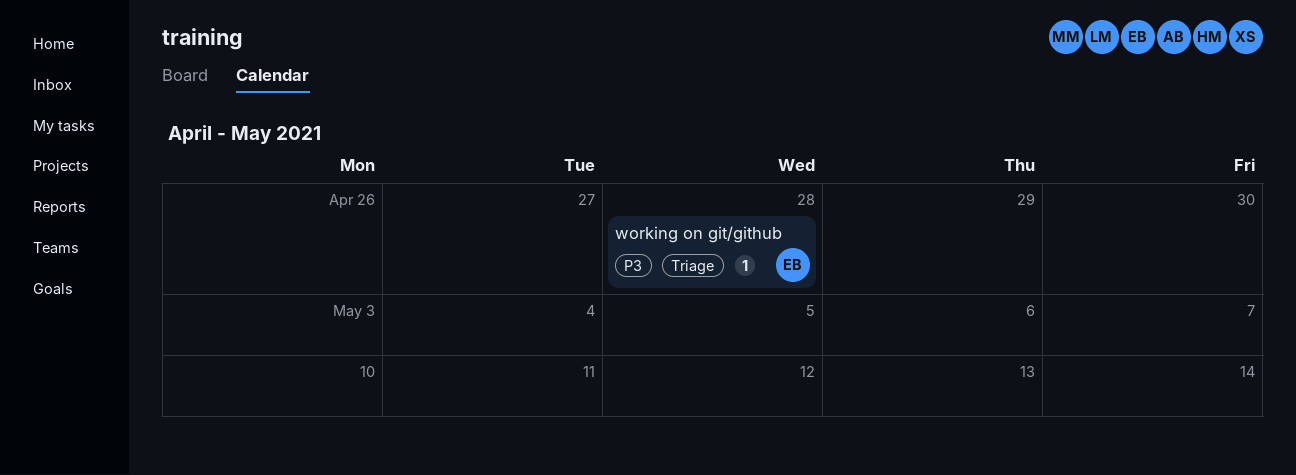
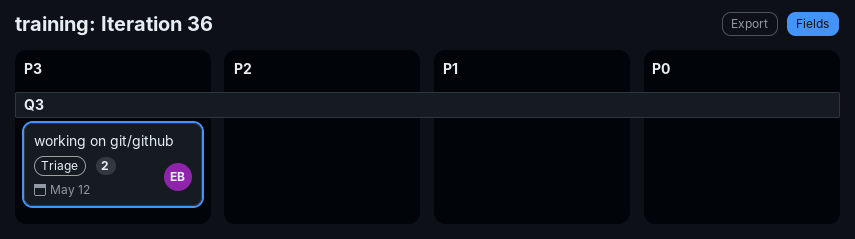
working on git/github, estimate: 1 -> 2
working on git/github, due: Apr 28 -> May 12

